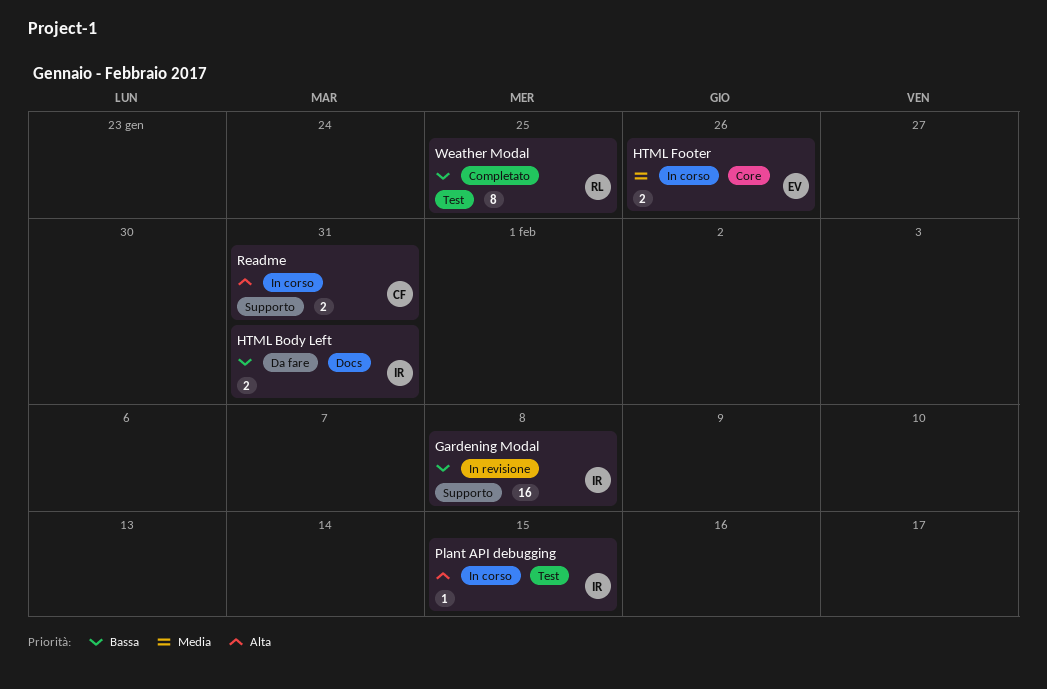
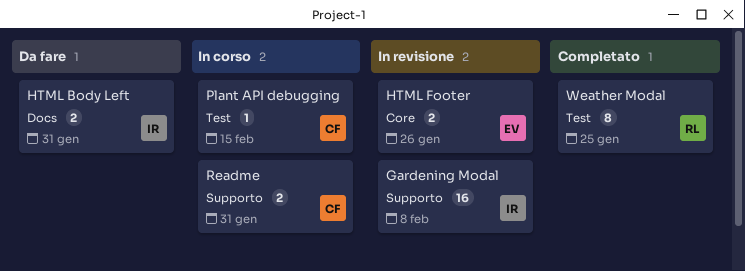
HTML Footer, status: In corso -> In revisione
Plant API debugging, owner: IR -> CF

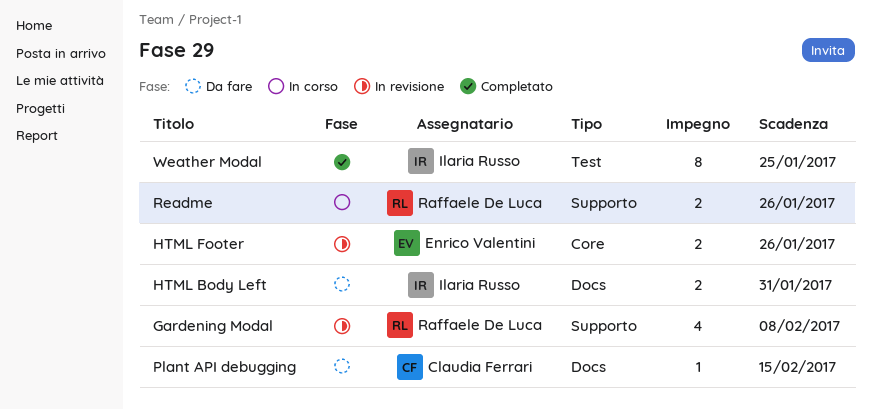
Gardening Modal, owner: Ilaria Russo -> Raffaele De Luca
Gardening Modal, estimate: 16 -> 4
Plant API debugging, status: In corso -> Da fare
Plant API debugging, label: Test -> Docs
Readme, owner: Claudia Ferrari -> Raffaele De Luca
Readme, due: Jan 31 -> Jan 26
Weather Modal, owner: Raffaele De Luca -> Ilaria Russo

